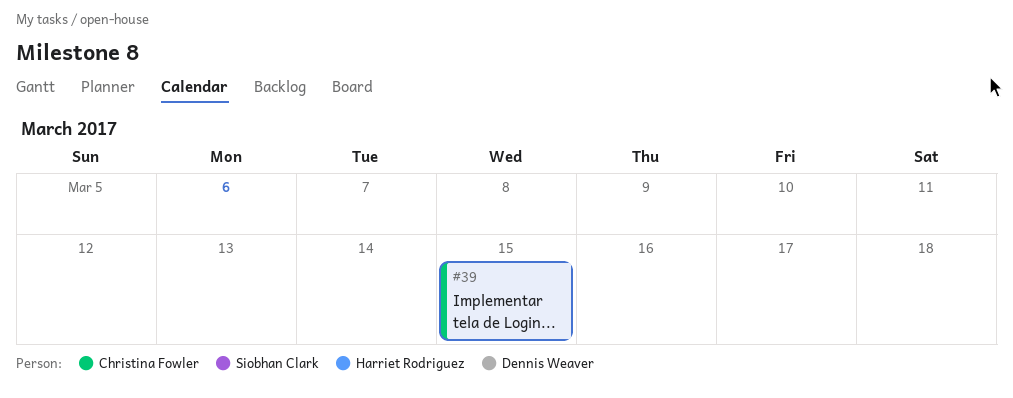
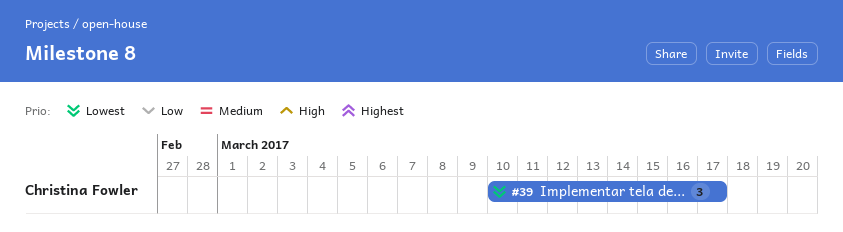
#39, due: Mar 15 -> Mar 17

